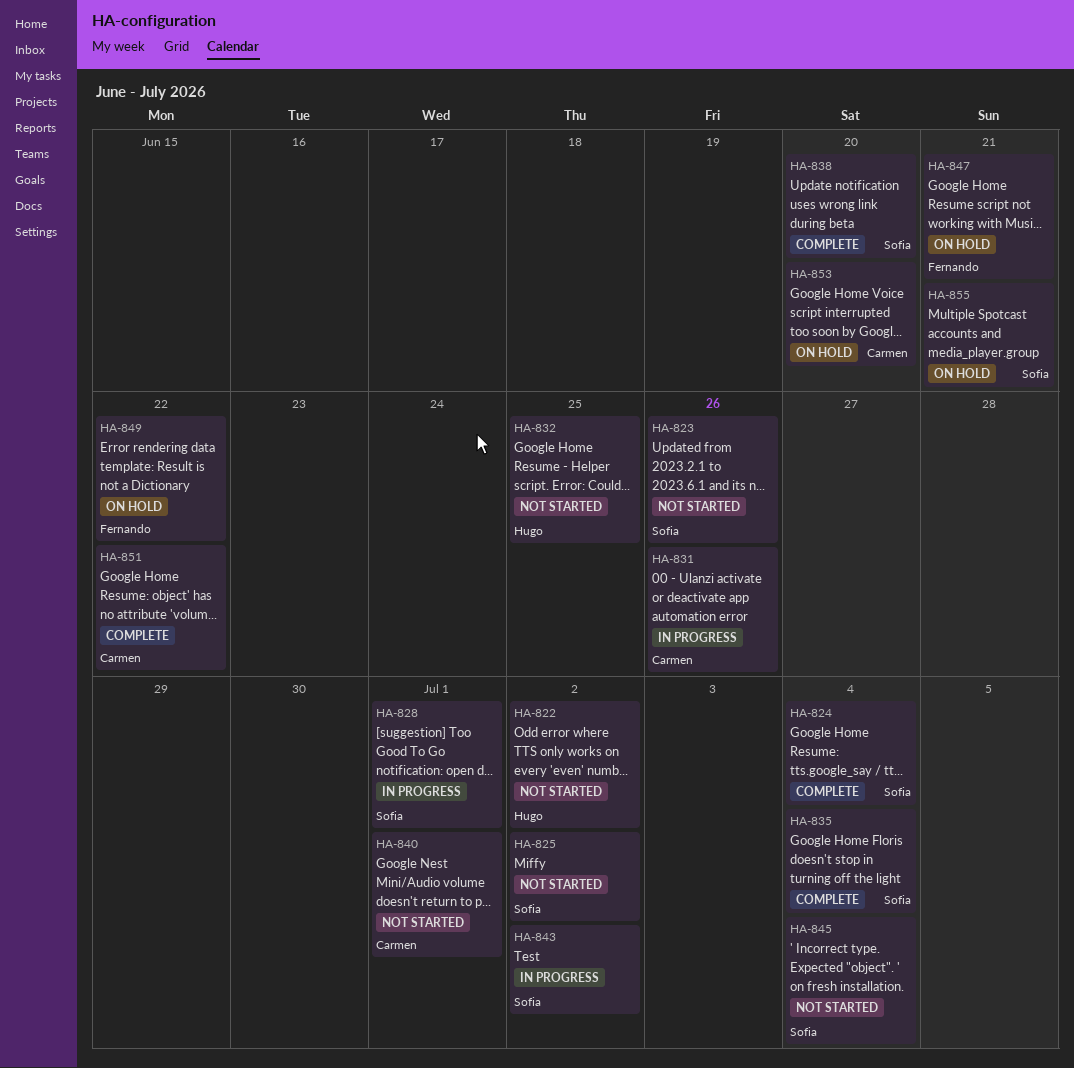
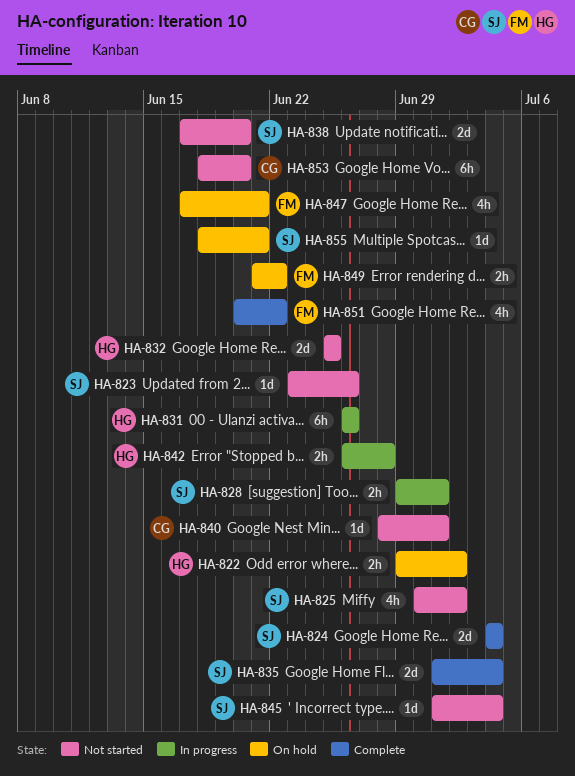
HA-822, status: Not started -> On hold
HA-831, owner: Carmen -> Hugo
HA-838, status: Complete -> Not started
HA-842: none -> present
HA-843: present -> none
HA-851, owner: Carmen -> Fernando
HA-853, status: On hold -> Not started

